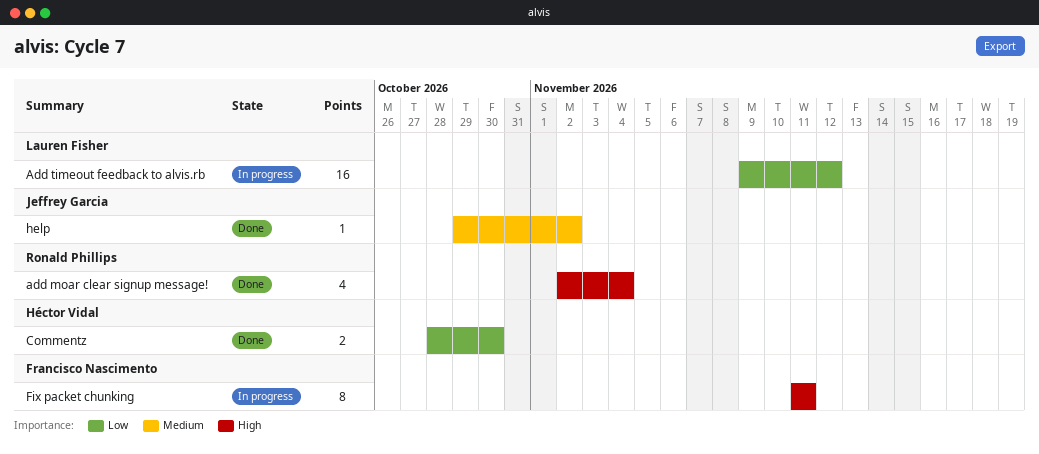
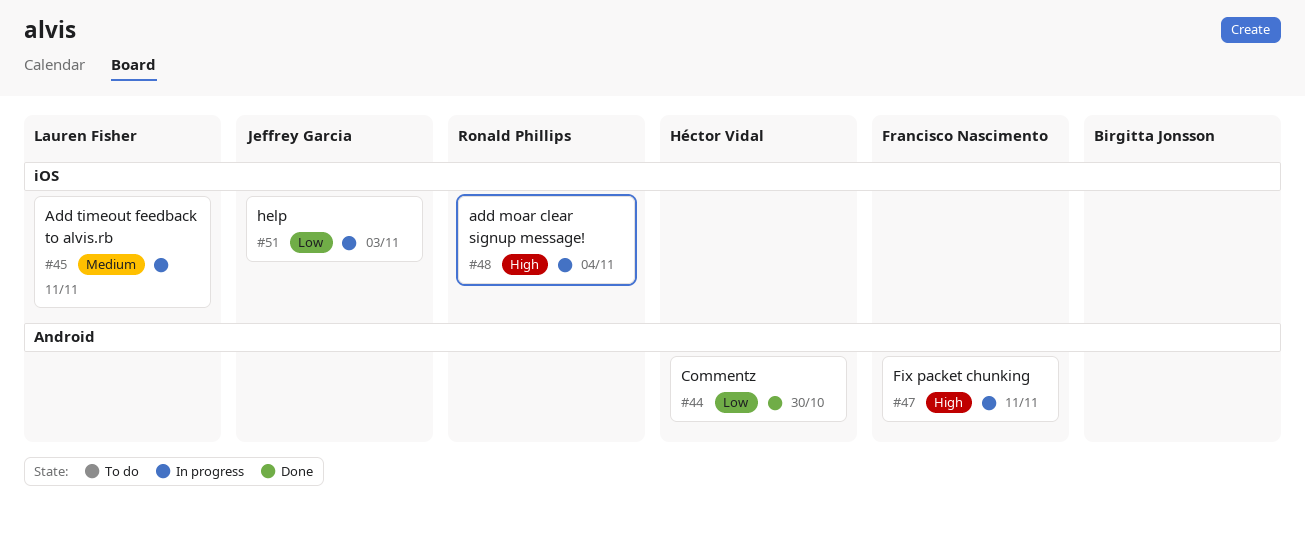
add moar clear signup message!, status: Done -> In progress
Add timeout feedback to alvis.rb, priority: Low -> Medium
Add timeout feedback to alvis.rb, due: Nov 12 -> Nov 11
help, status: Done -> In progress
help, priority: Medium -> Low
help, due: Nov 2 -> Nov 3

